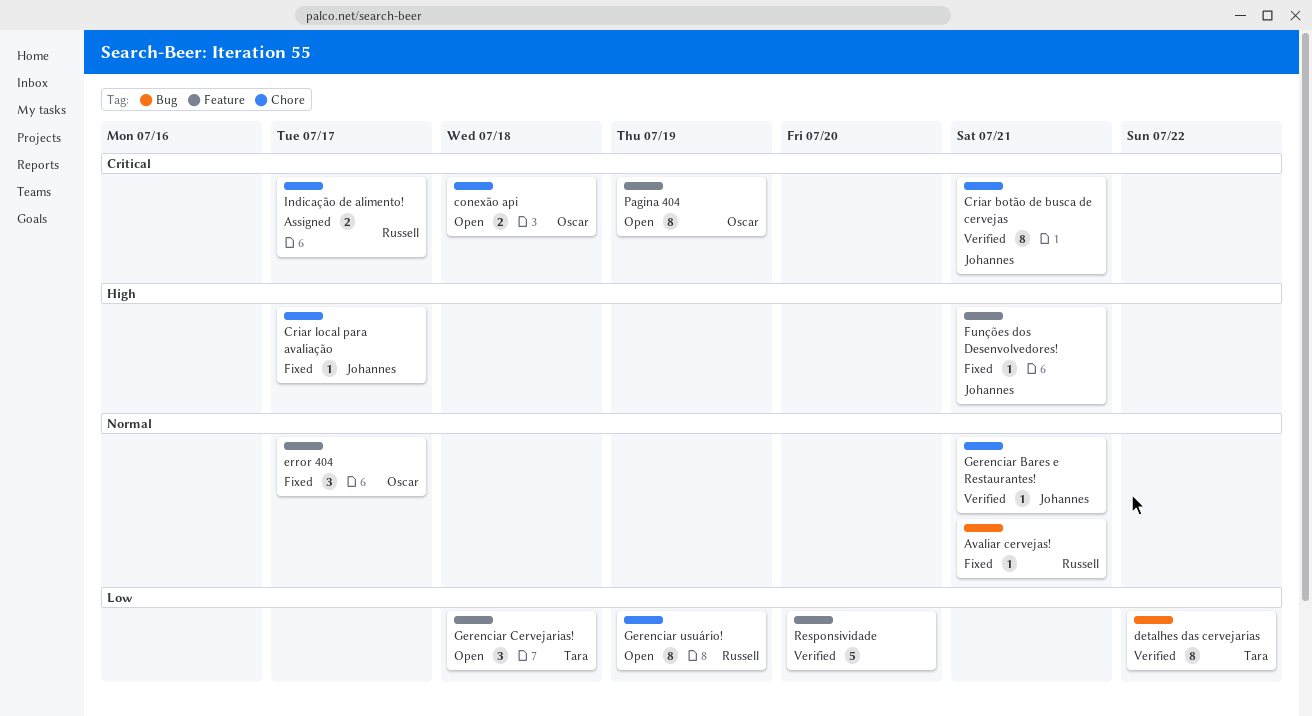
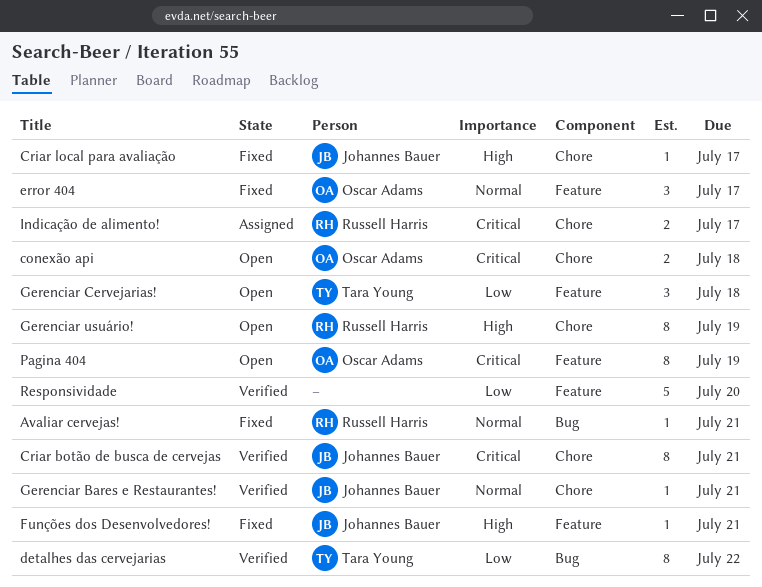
Gerenciar usuário!, priority: Low -> High

